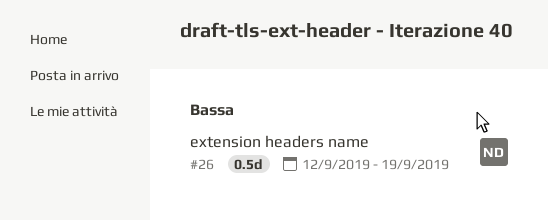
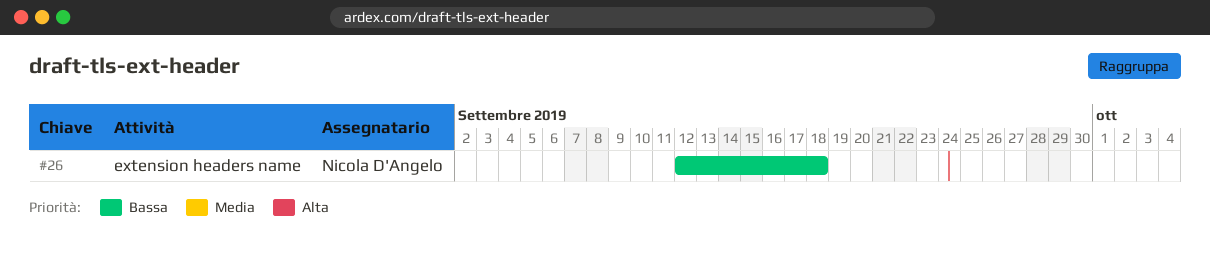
#26, due: Sep 19 -> Sep 18

